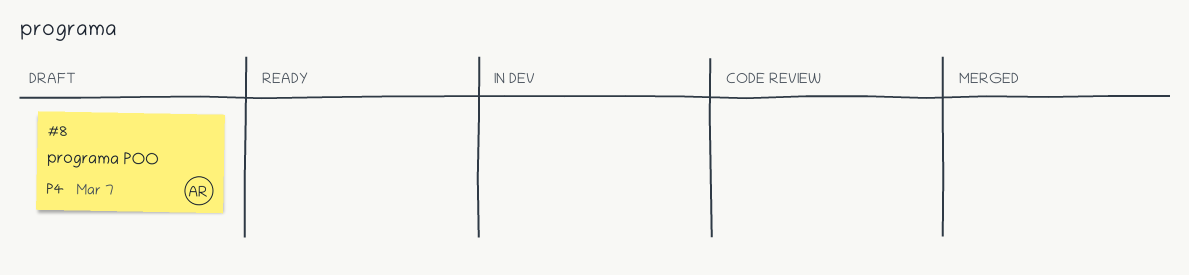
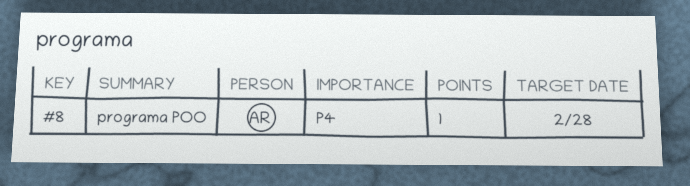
#8, due: Mar 7 -> Feb 28

